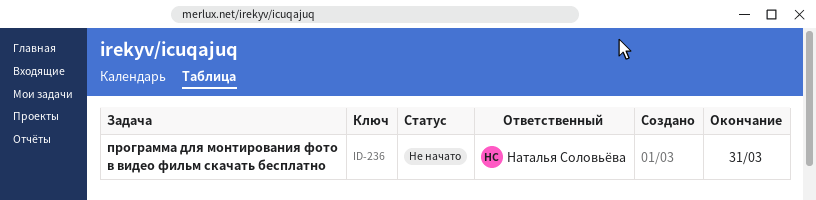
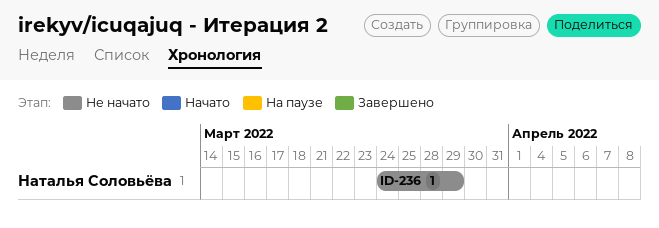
ID-236, due: Mar 31 -> Mar 29

